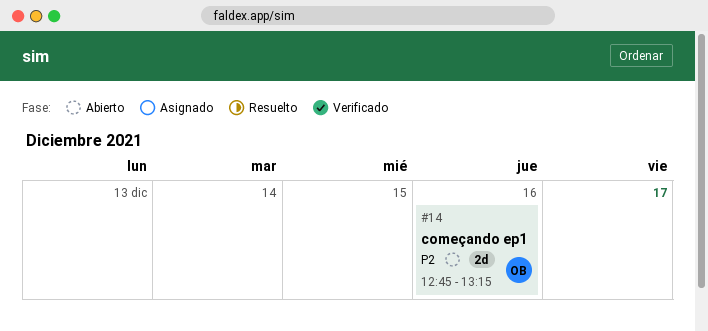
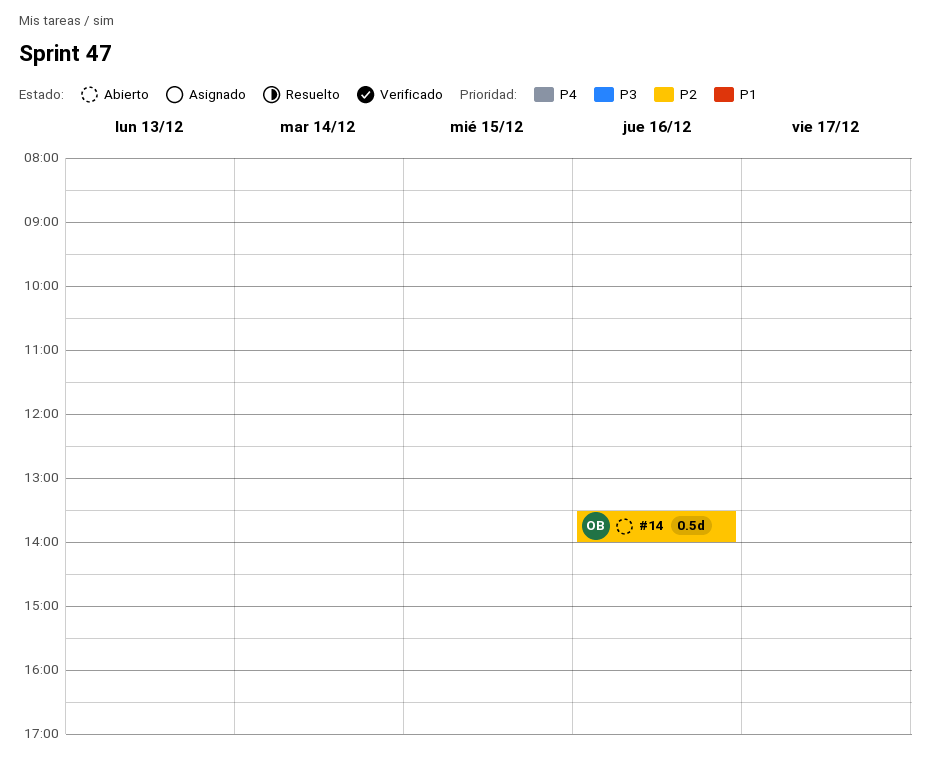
#14, estimate: 2d -> 0.5d
#14, begins: 12:45 -> 13:30
#14, ends: 13:15 -> 14:00

